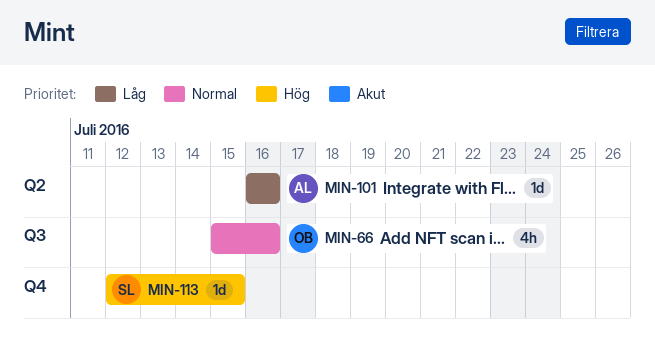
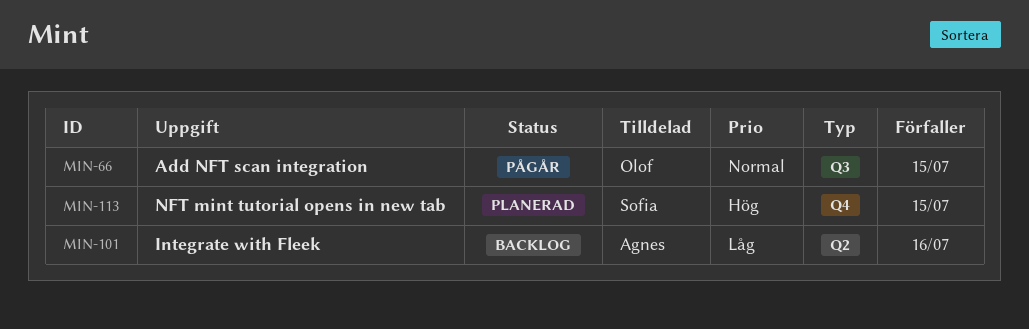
MIN-66, due: Jul 16 -> Jul 15

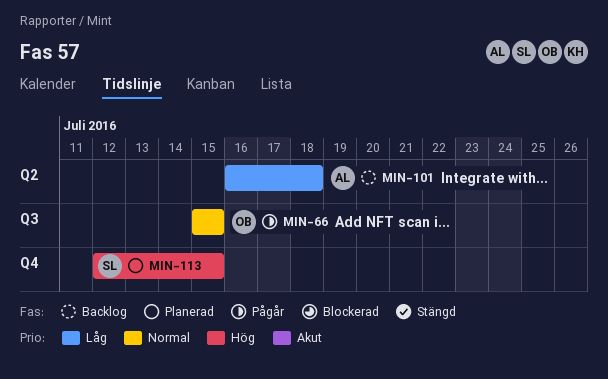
MIN-101, due: Jul 16 -> Jul 18

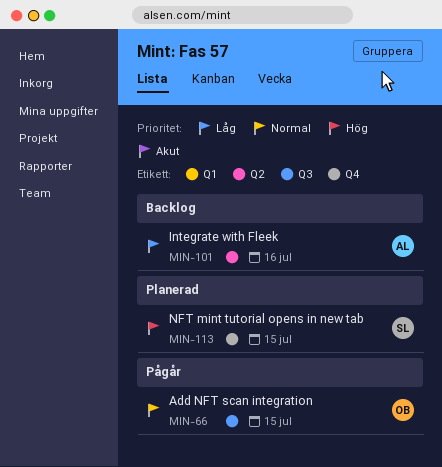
MIN-101, due: Jul 18 -> Jul 16

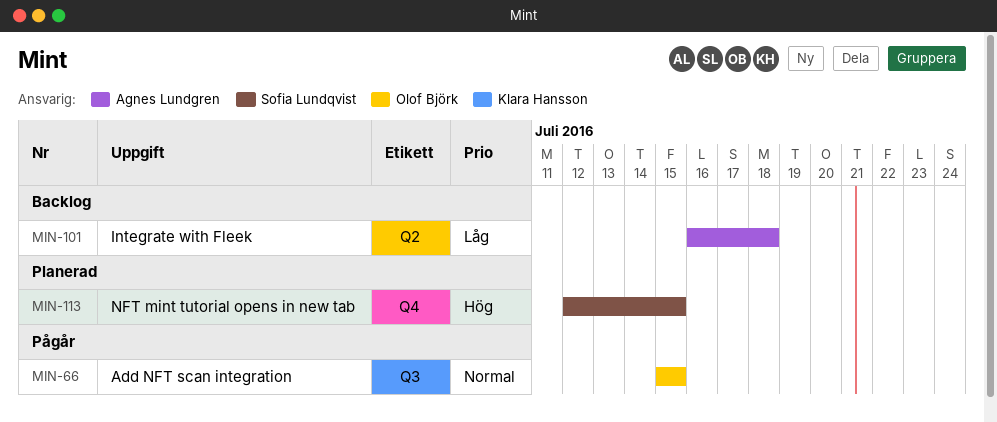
MIN-101, due: Jul 16 -> Jul 18

